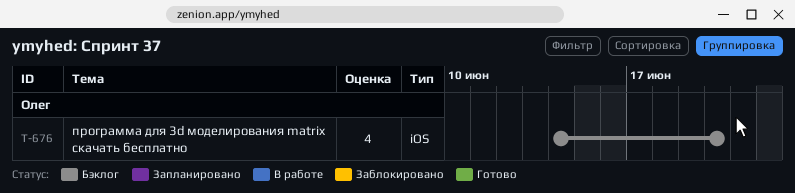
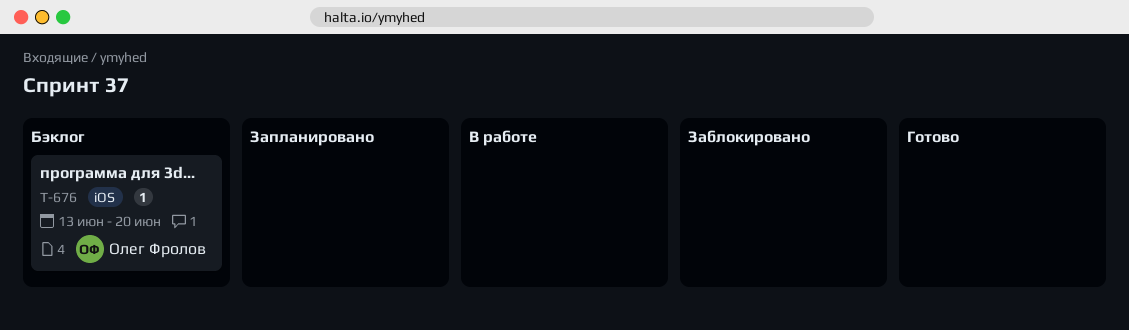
T-676, estimate: 4 -> 1
T-676, start: Jun 14 -> Jun 13

